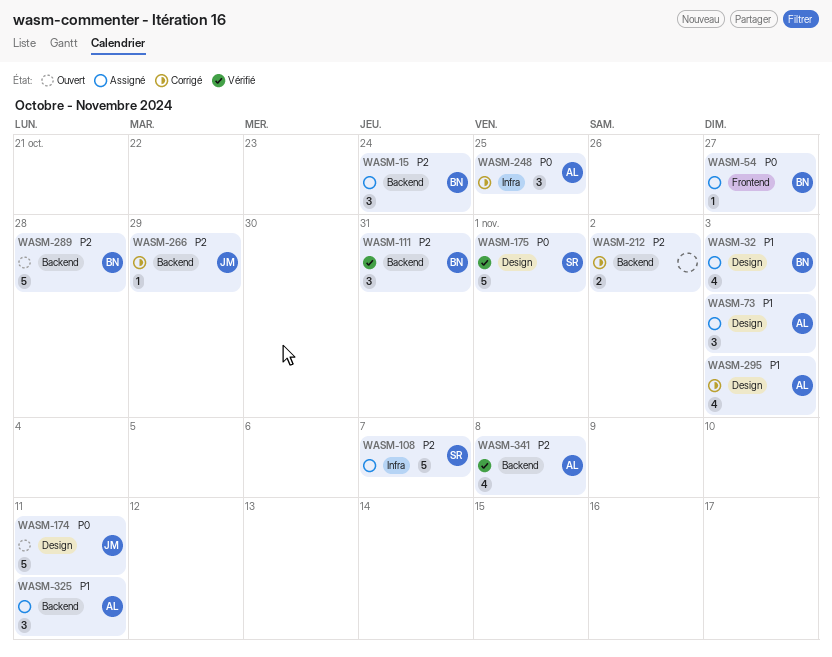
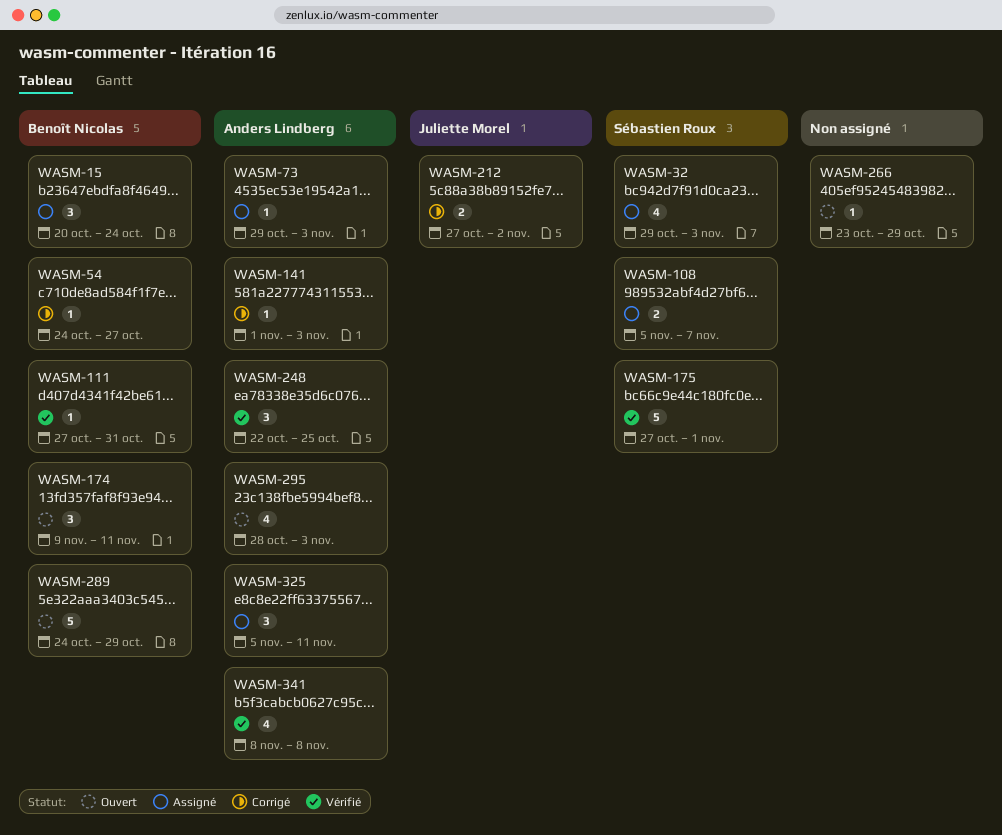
WASM-32, owner: Benoît Nicolas -> Sébastien Roux
WASM-54, status: Assigné -> Corrigé
WASM-73, estimate: 3 -> 1
WASM-108, estimate: 5 -> 2
WASM-111, estimate: 3 -> 1
WASM-141: none -> present
WASM-174, owner: Juliette Morel -> Benoît Nicolas
WASM-174, estimate: 5 -> 3
WASM-212, owner: none -> Juliette Morel
WASM-248, status: Corrigé -> Vérifié
WASM-266, status: Corrigé -> Ouvert
WASM-266, owner: Juliette Morel -> none
WASM-289, due: Oct 28 -> Oct 29
WASM-295, status: Corrigé -> Ouvert

